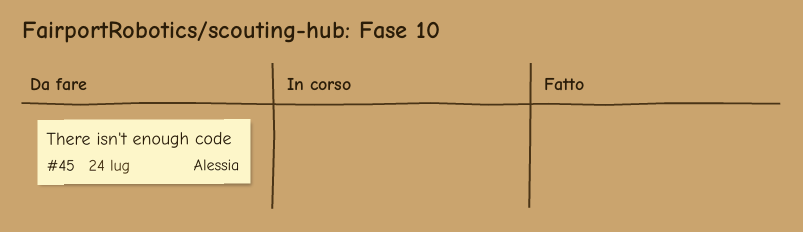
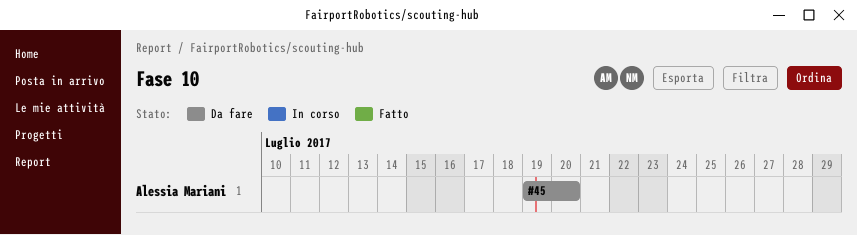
#45, due: Jul 24 -> Jul 20

